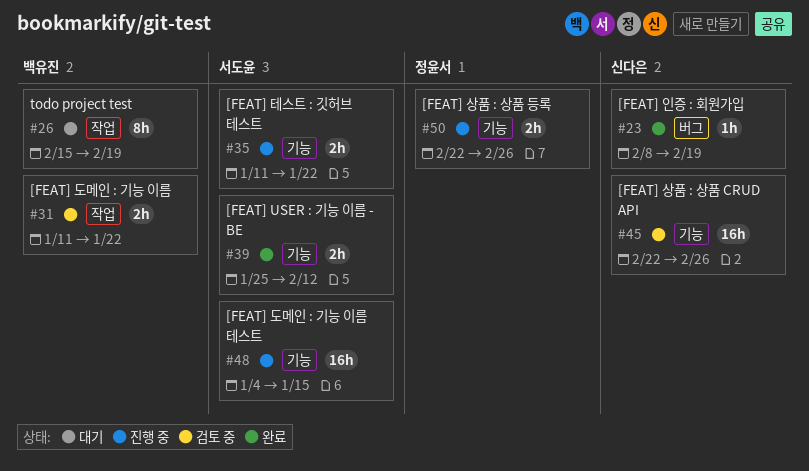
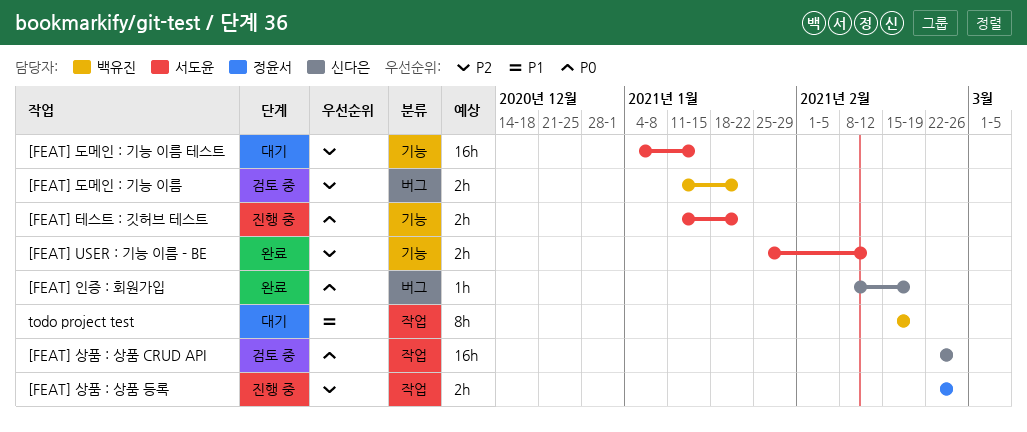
[FEAT] 도메인 : 기능 이름, label: 작업 -> 버그
[FEAT] 도메인 : 기능 이름 테스트, status: 진행 중 -> 대기
[FEAT] 상품 : 상품 CRUD API, label: 기능 -> 작업
[FEAT] 상품 : 상품 등록, label: 기능 -> 작업

